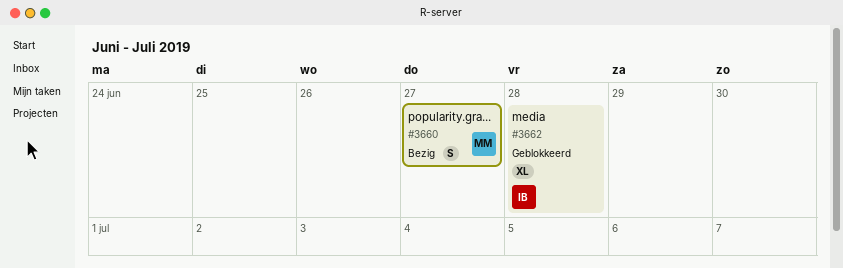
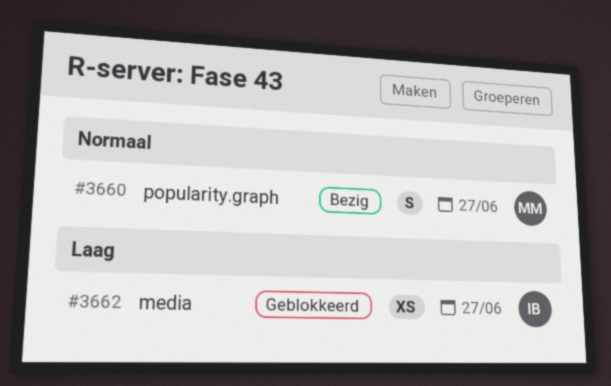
#3662, estimate: XL -> XS
#3662, due: Jun 28 -> Jun 27

